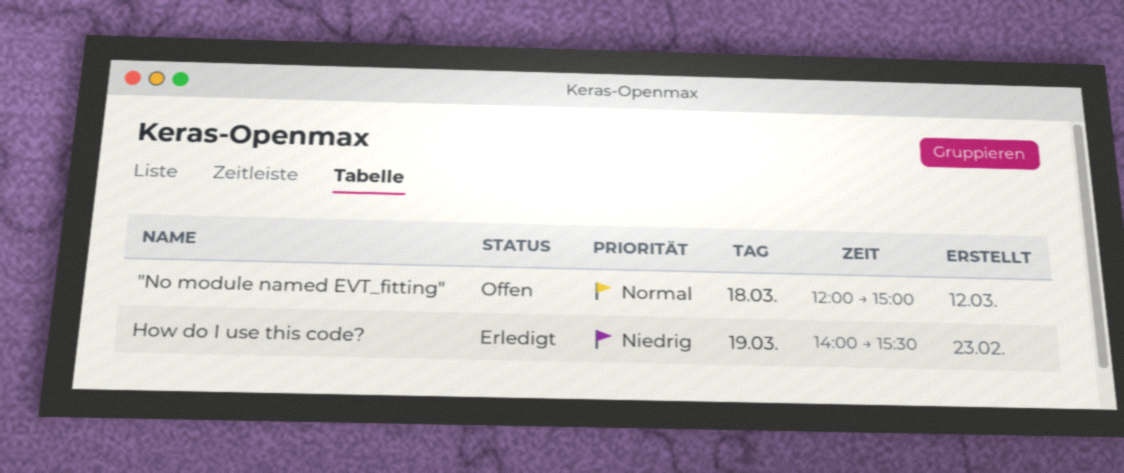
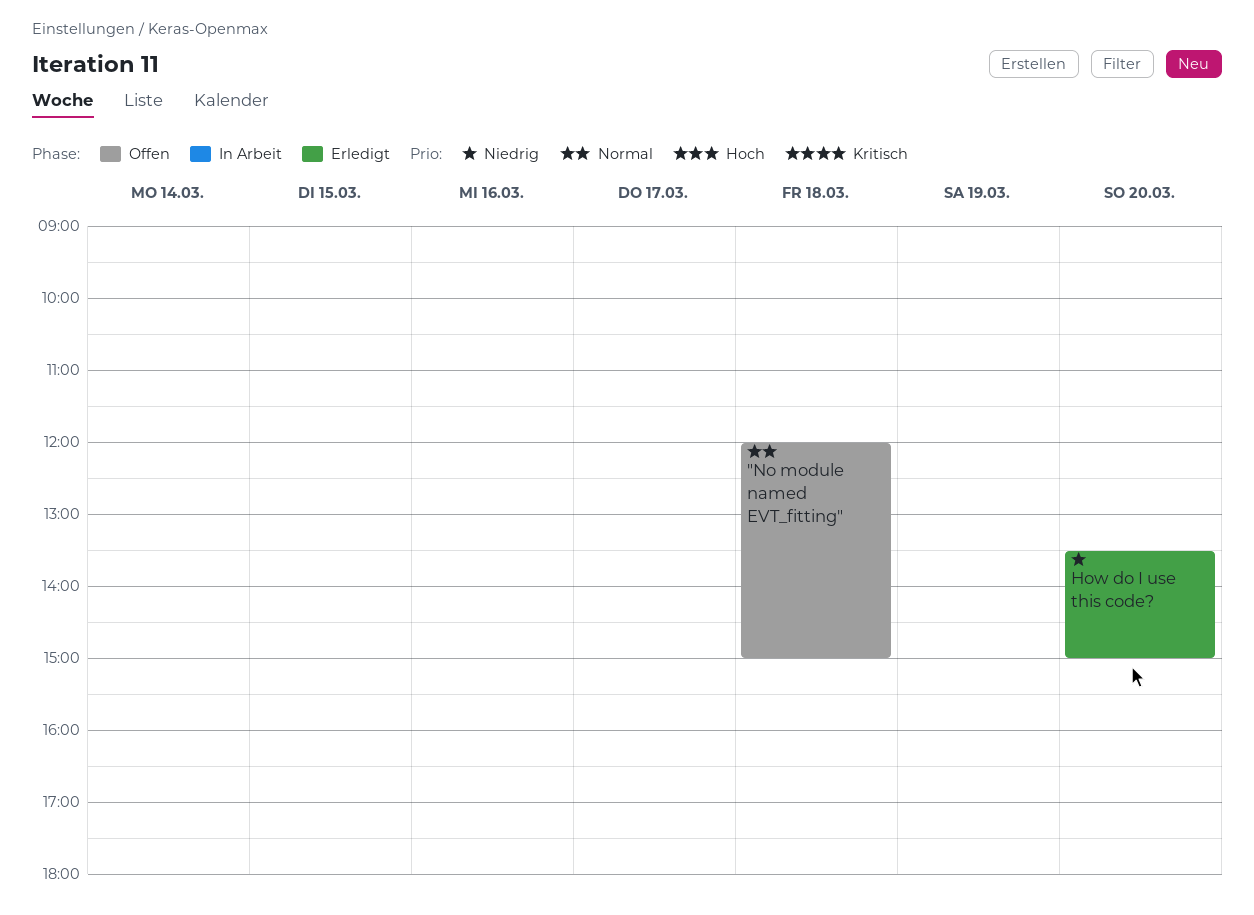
How do I use this code?, day: Mar 19 -> Mar 20
How do I use this code?, begins: 14:00 -> 13:30
How do I use this code?, ends: 15:30 -> 15:00

